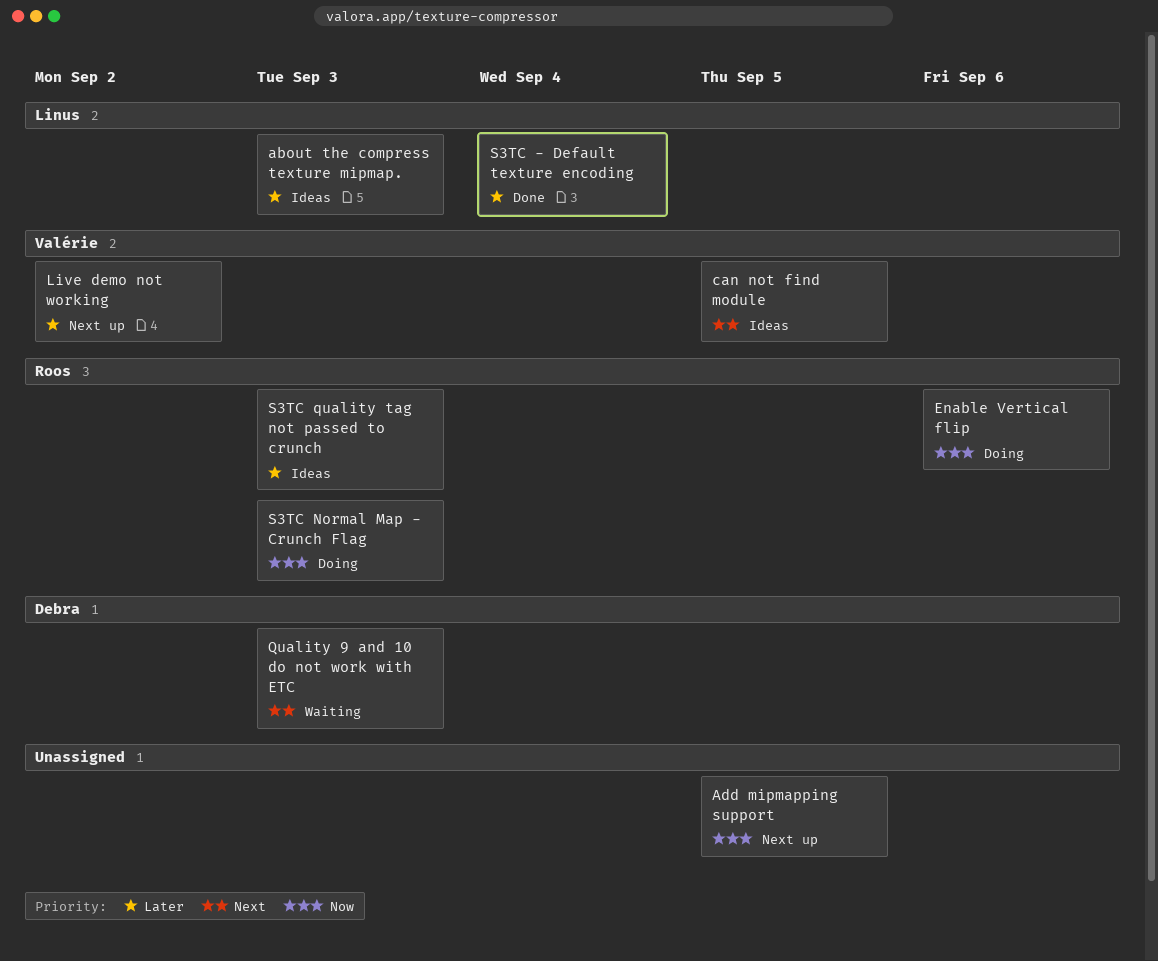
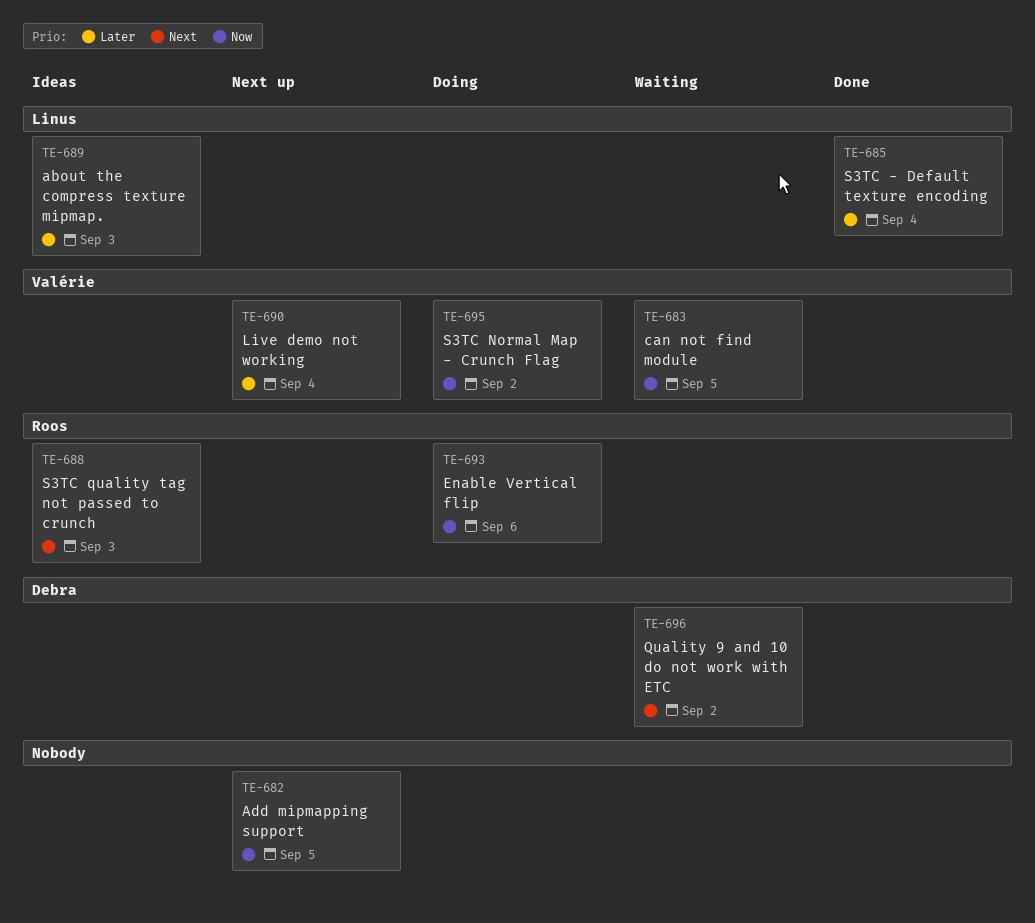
can not find module, status: Ideas -> Waiting
can not find module, priority: Next -> Now
Live demo not working, due: Sep 2 -> Sep 4
Quality 9 and 10 do not work with ETC, due: Sep 3 -> Sep 2
S3TC Normal Map - Crunch Flag, owner: Roos -> Valérie
S3TC Normal Map - Crunch Flag, due: Sep 3 -> Sep 2
S3TC quality tag not passed to crunch, priority: Later -> Next

